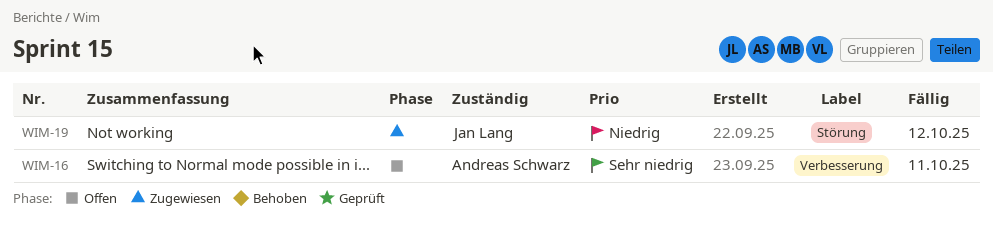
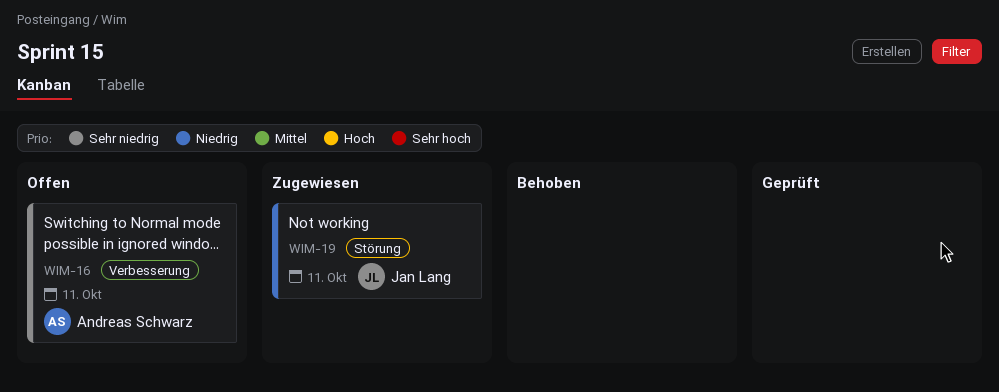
WIM-19, due: Oct 12 -> Oct 11

